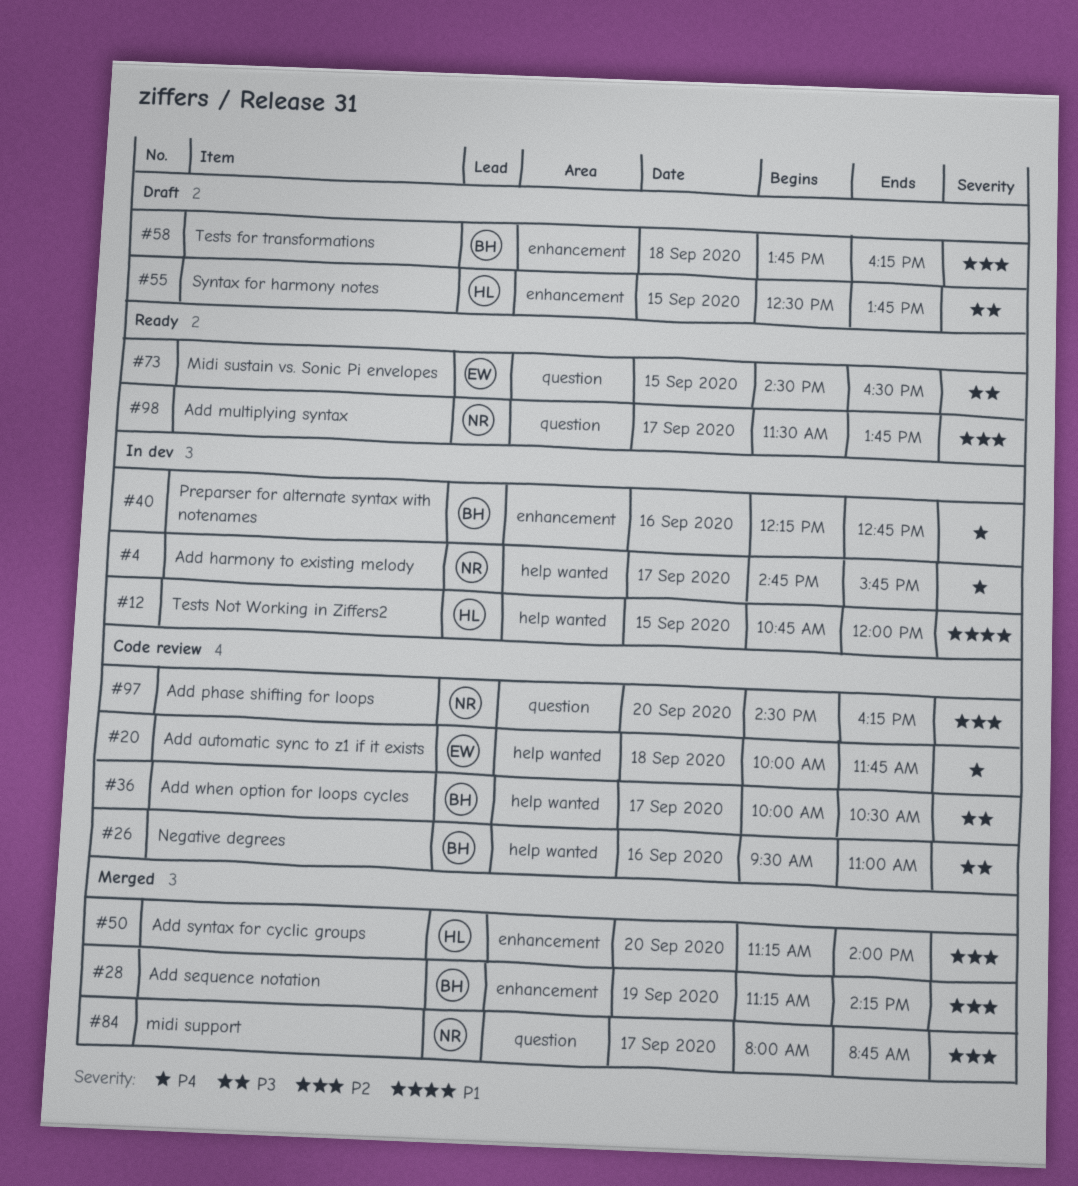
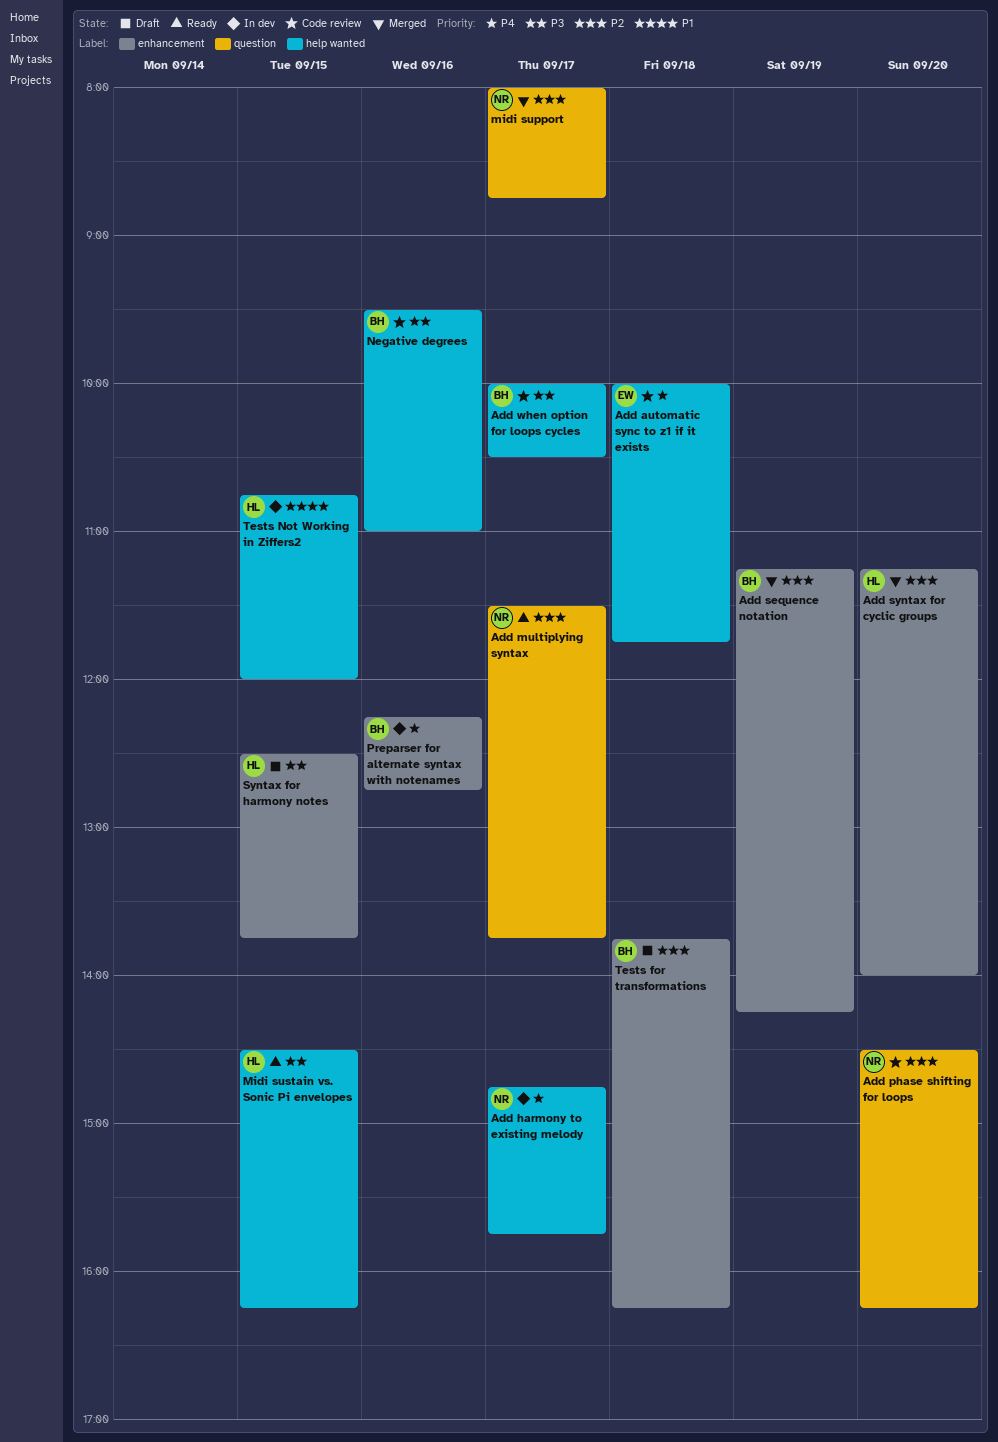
Midi sustain vs. Sonic Pi envelopes, owner: EW -> HL
Midi sustain vs. Sonic Pi envelopes, label: question -> help wanted
Midi sustain vs. Sonic Pi envelopes, ends: 16:30 -> 16:15

